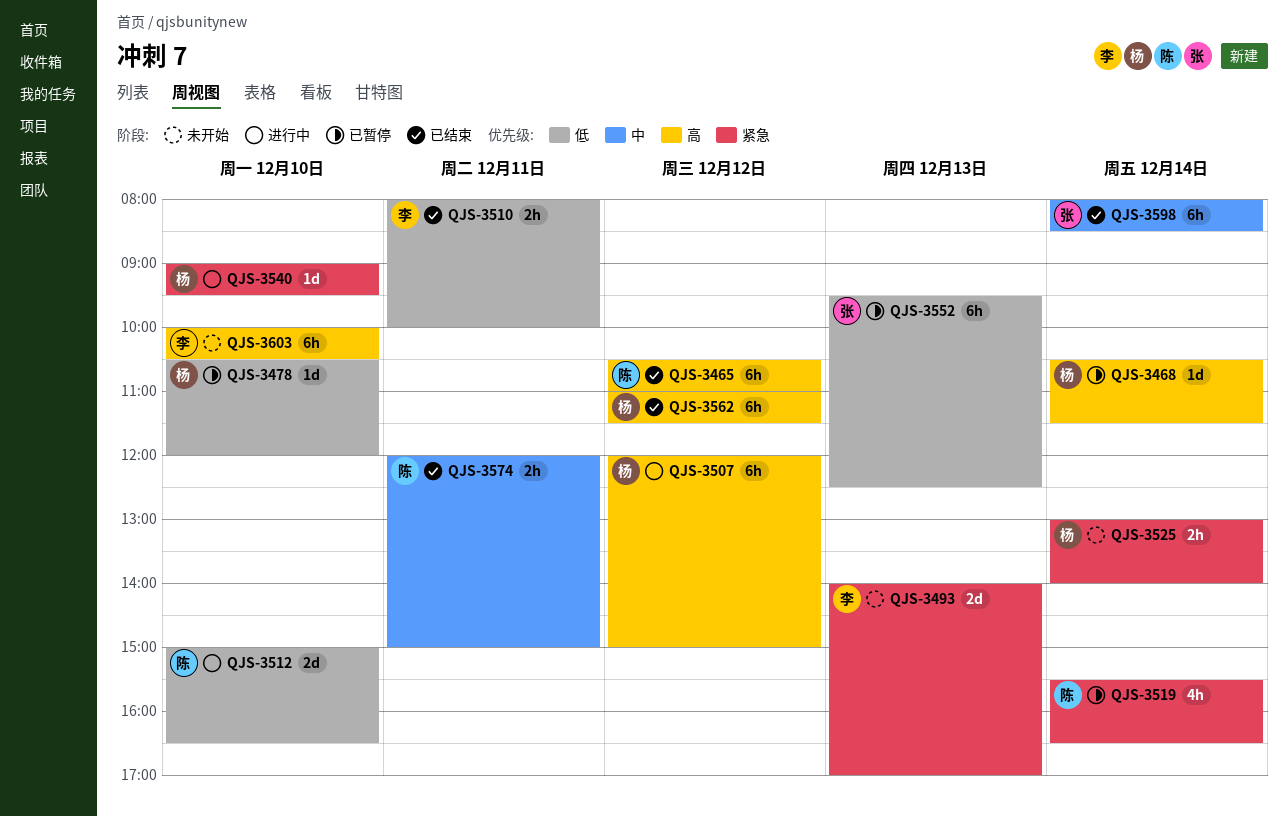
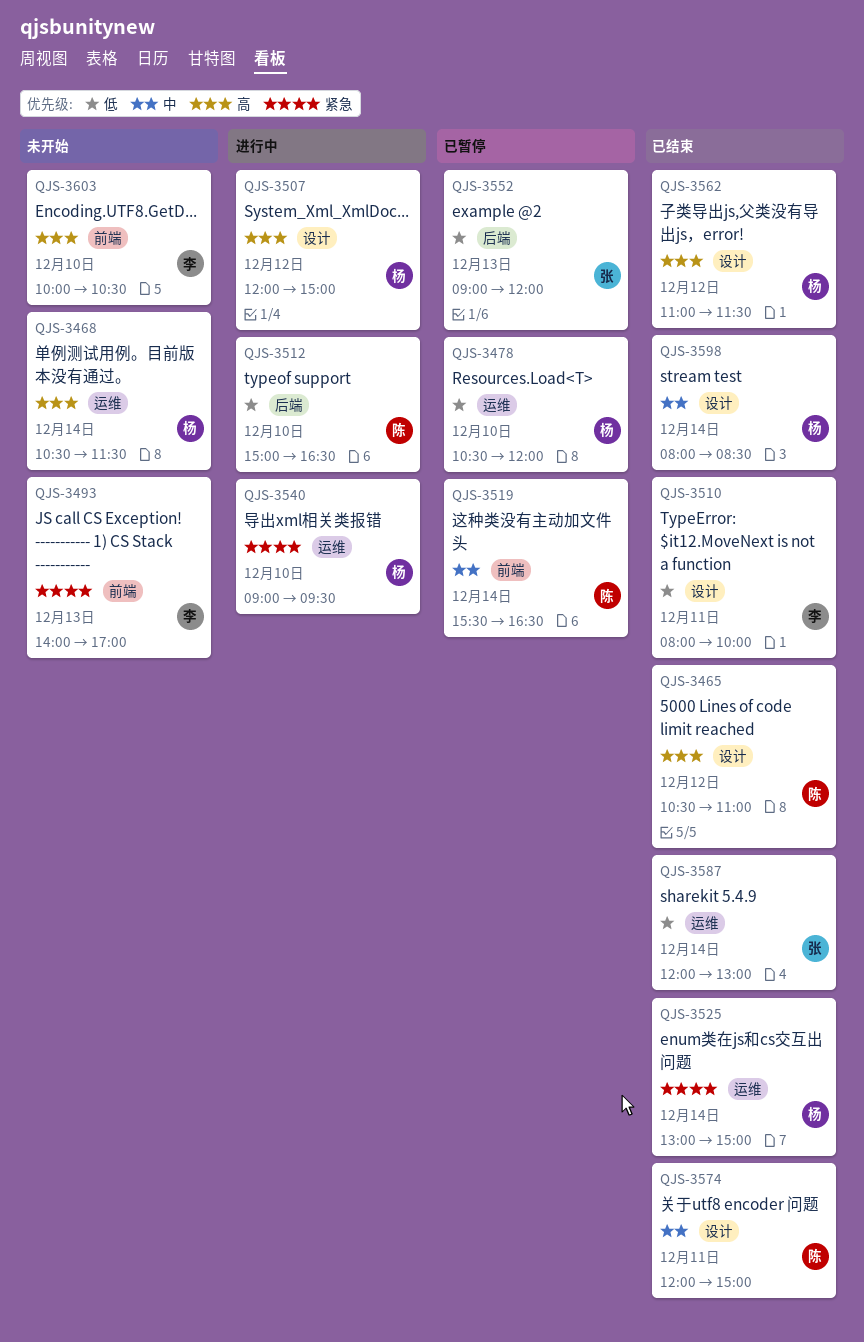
QJS-3468, status: 已暂停 -> 未开始
QJS-3519, priority: 紧急 -> 中
QJS-3525, status: 未开始 -> 已结束
QJS-3525, ends: 14:00 -> 15:00
QJS-3552, begins: 09:30 -> 09:00
QJS-3552, ends: 12:30 -> 12:00
QJS-3587: none -> present
QJS-3598, owner: 张 -> 杨

